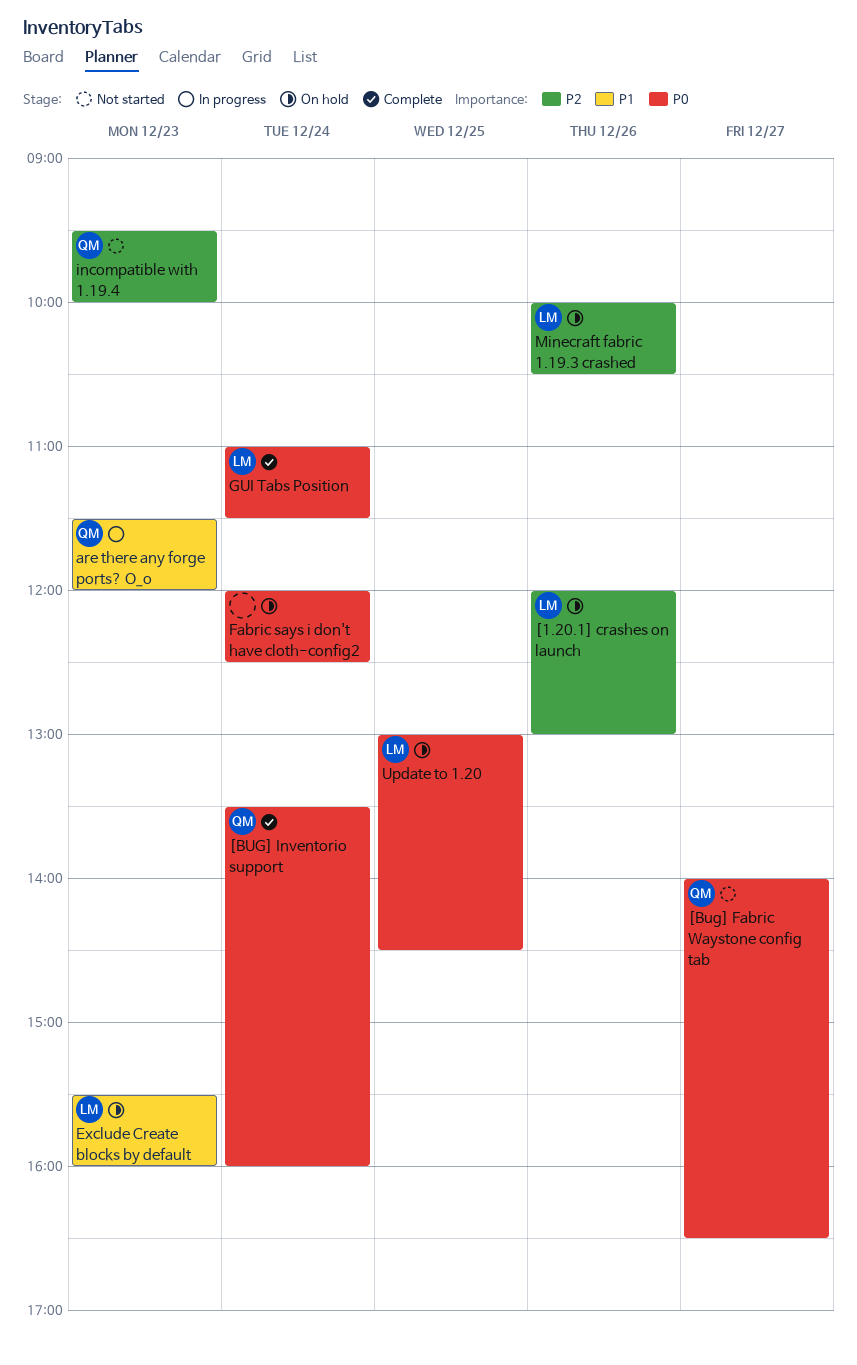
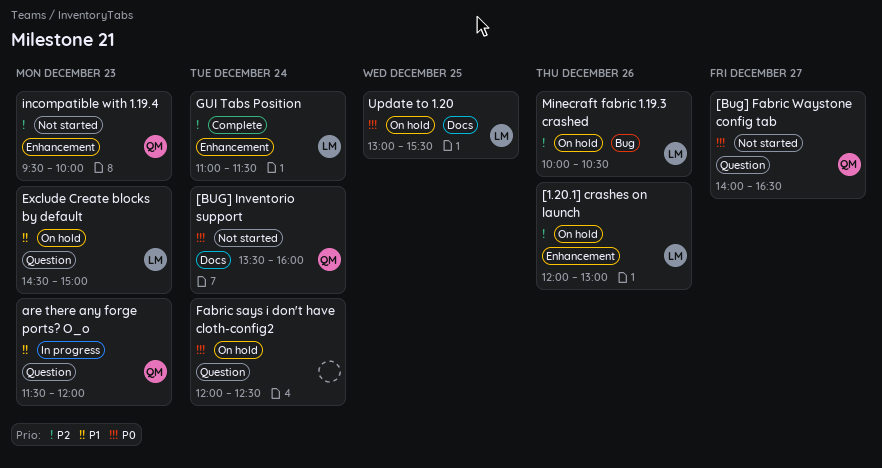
[BUG] Inventorio support, status: Complete -> Not started
Exclude Create blocks by default, begins: 15:30 -> 14:30
Exclude Create blocks by default, ends: 16:00 -> 15:00
GUI Tabs Position, priority: P0 -> P2
Update to 1.20, ends: 14:30 -> 15:30

